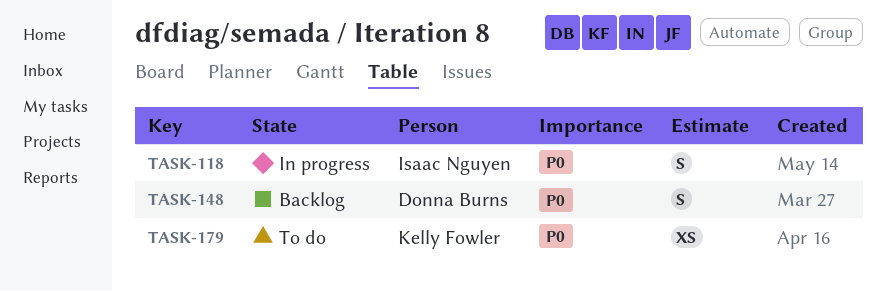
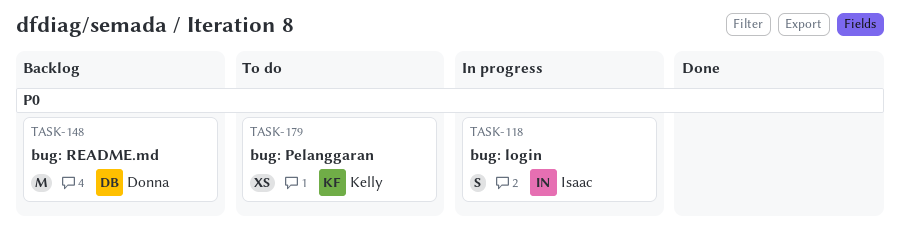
TASK-148, estimate: S -> M

